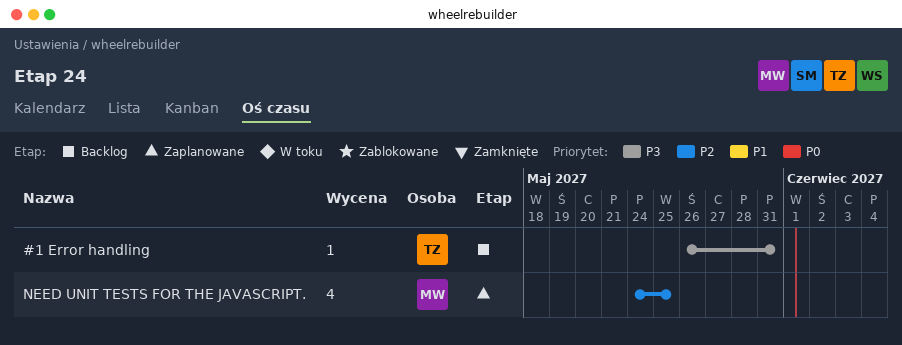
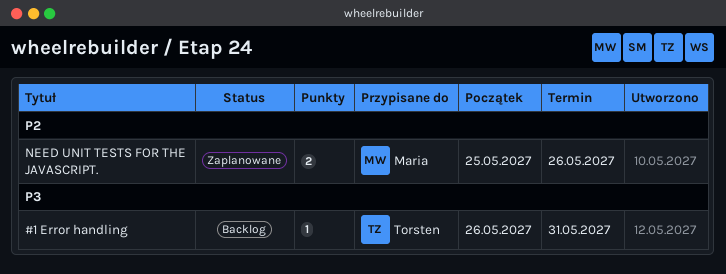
NEED UNIT TESTS FOR THE JAVASCRIPT., estimate: 4 -> 2
NEED UNIT TESTS FOR THE JAVASCRIPT., start: May 24 -> May 25
NEED UNIT TESTS FOR THE JAVASCRIPT., due: May 25 -> May 26

